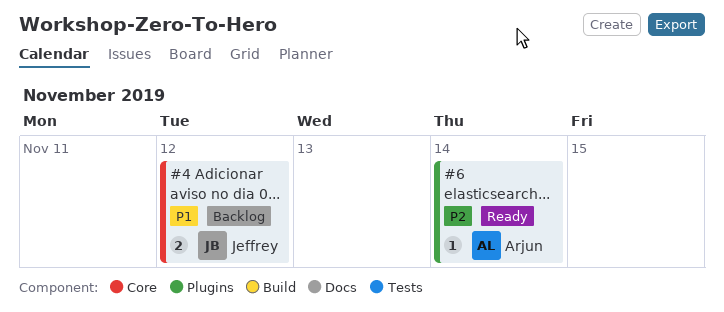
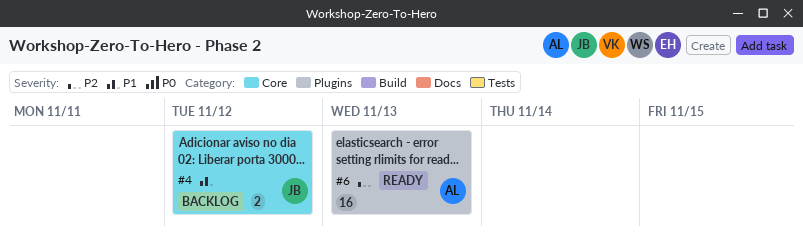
#6, estimate: 1 -> 16
#6, due: Nov 14 -> Nov 13

